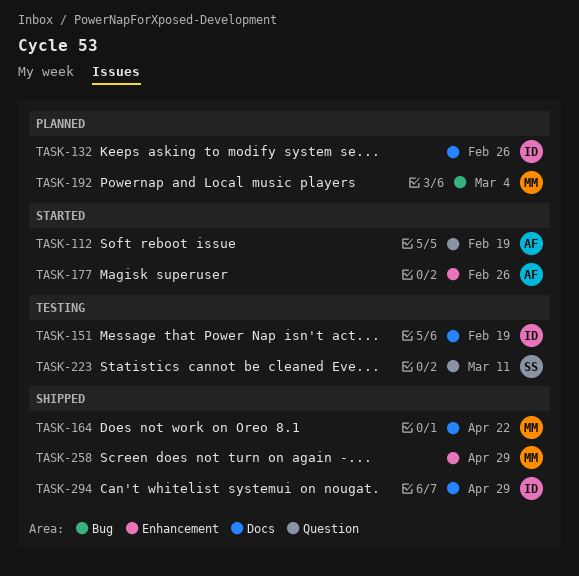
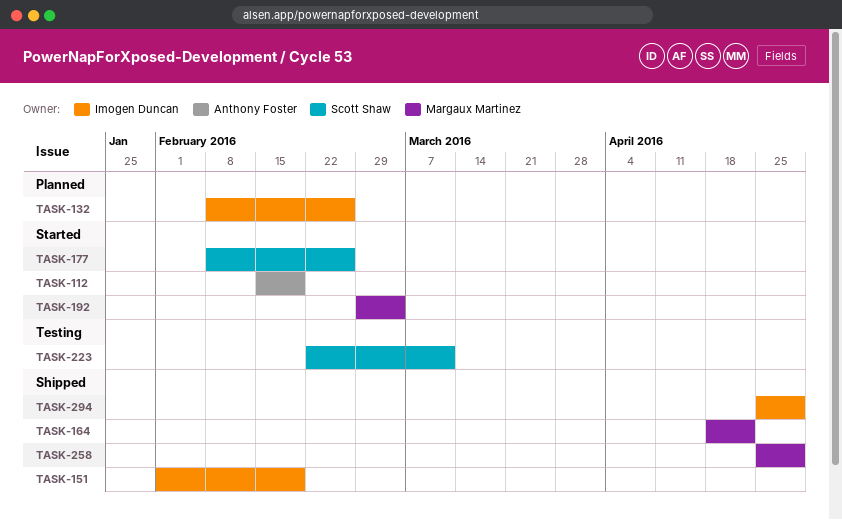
TASK-151, status: Testing -> Shipped
TASK-177, owner: Anthony Foster -> Scott Shaw
TASK-192, status: Planned -> Started

